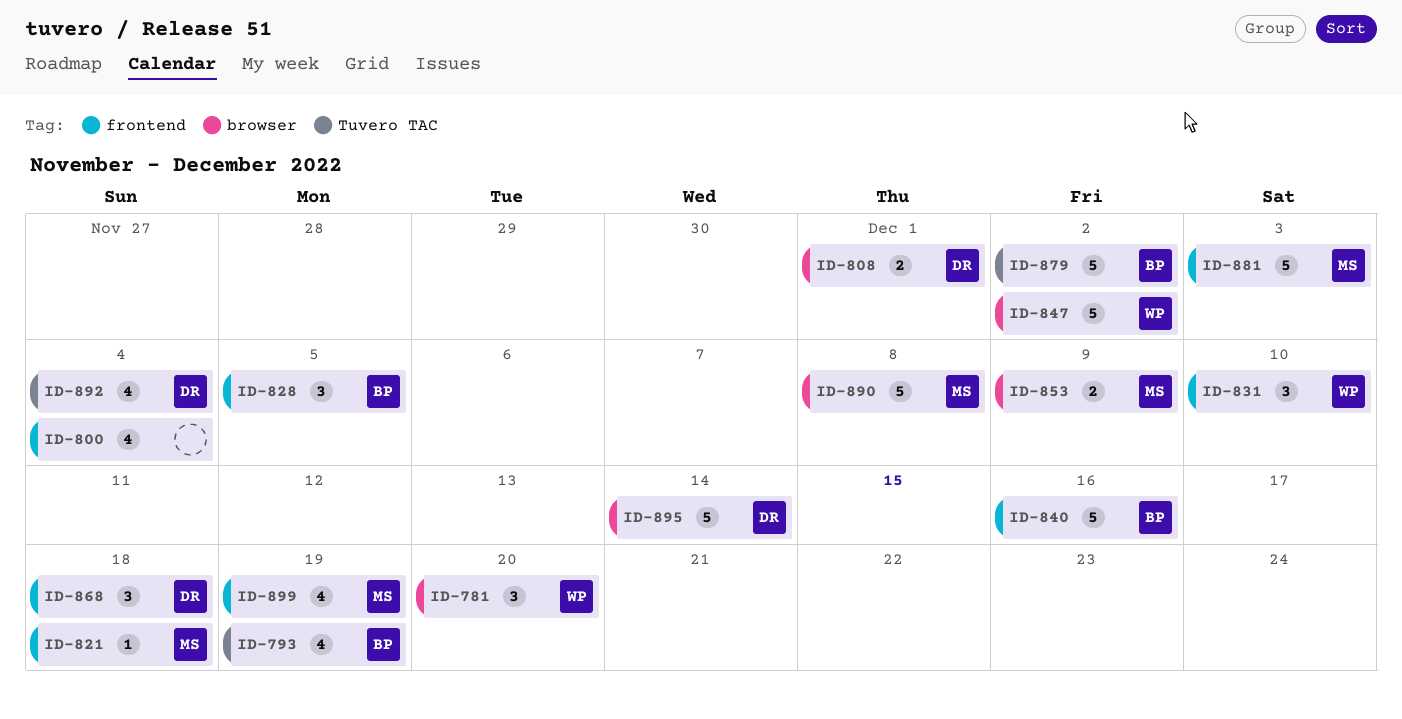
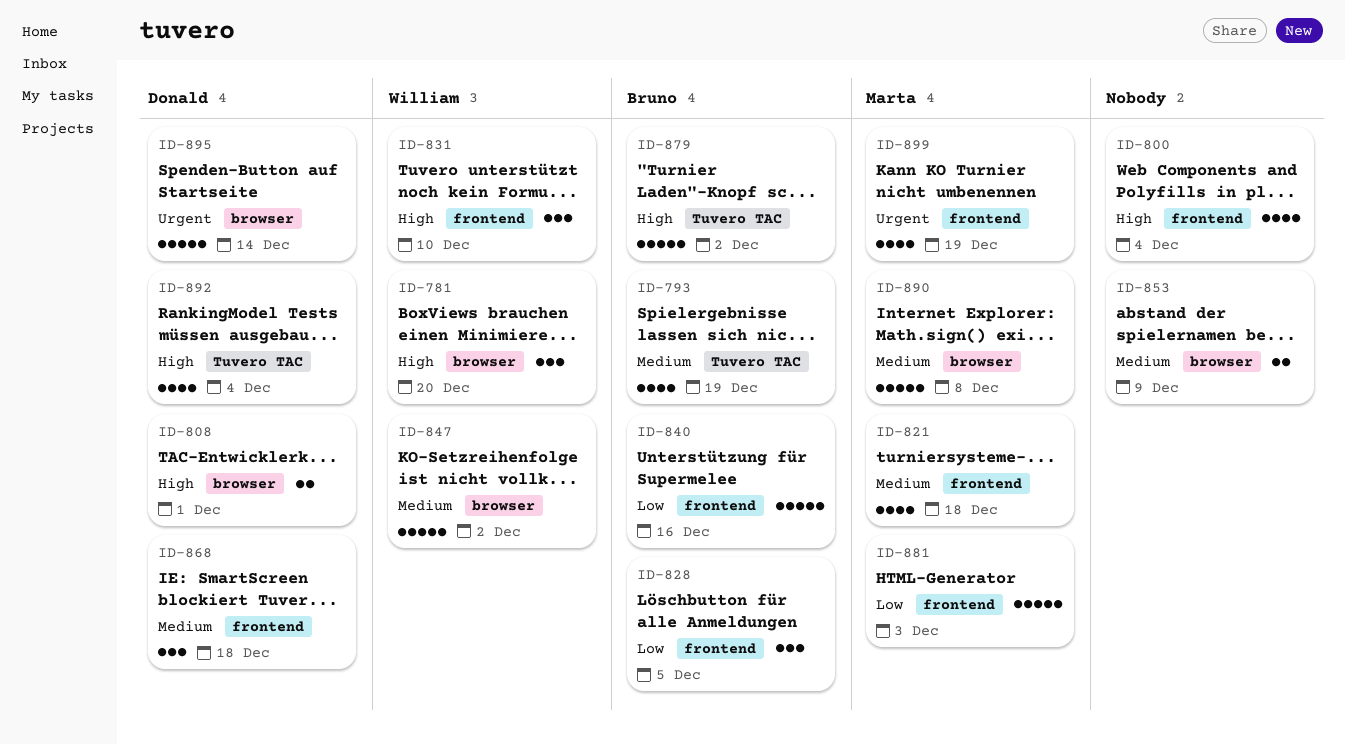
ID-821, estimate: 1 -> 4
ID-853, owner: Marta -> none

